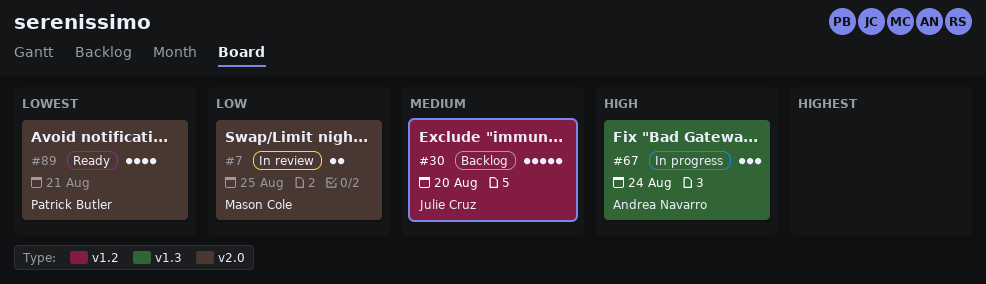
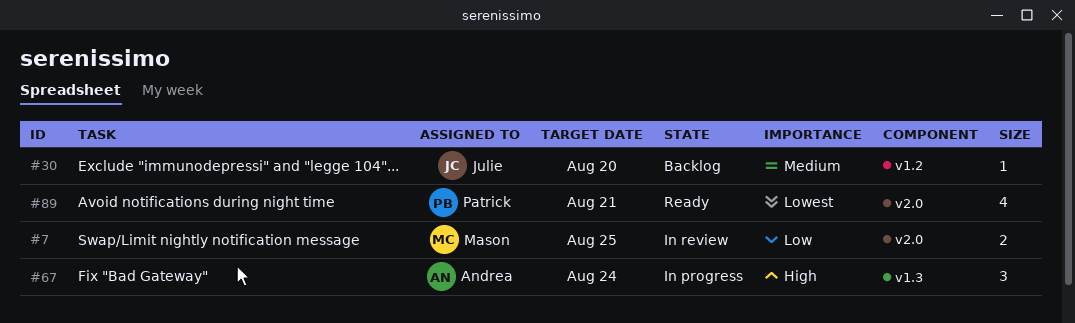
#30, estimate: 5 -> 1

